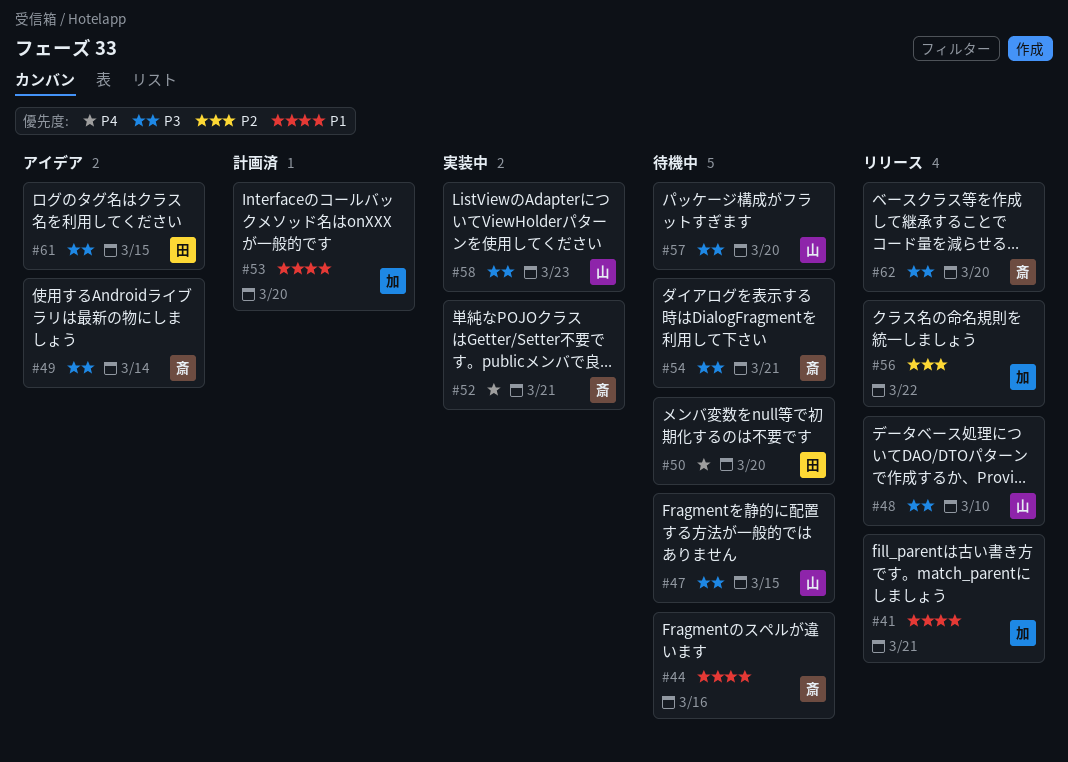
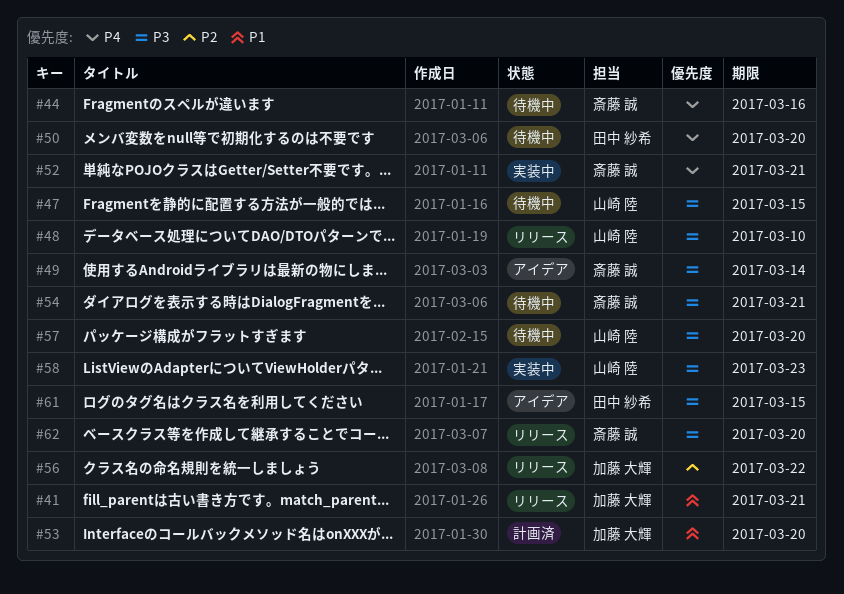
#44, priority: P1 -> P4

